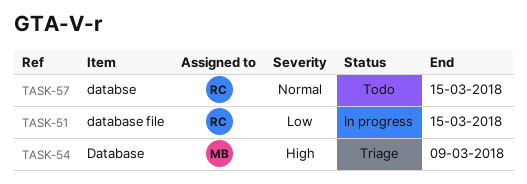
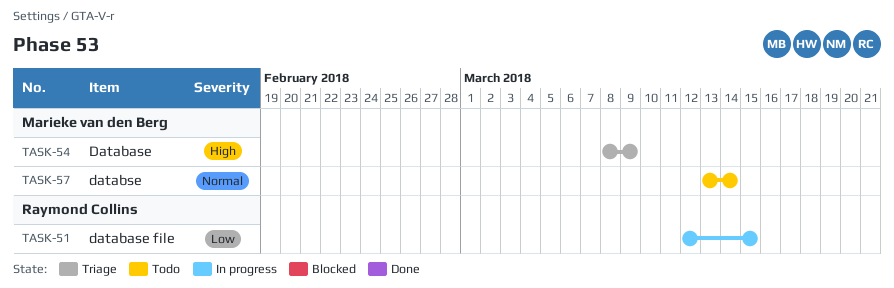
TASK-57, owner: Raymond Collins -> Marieke van den Berg
TASK-57, due: Mar 15 -> Mar 14

